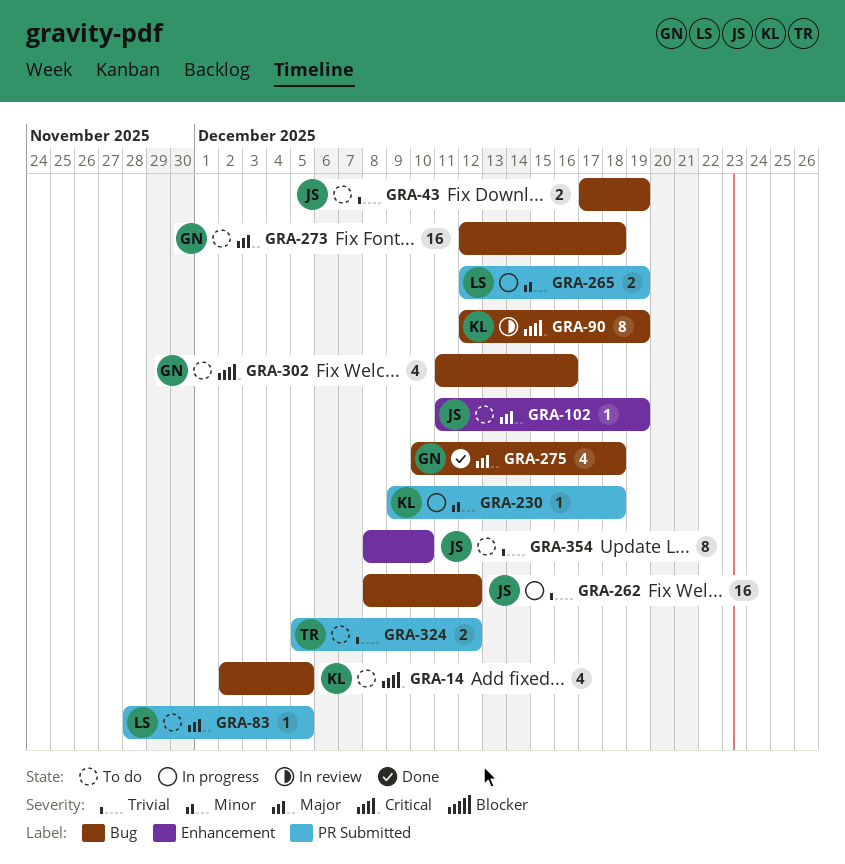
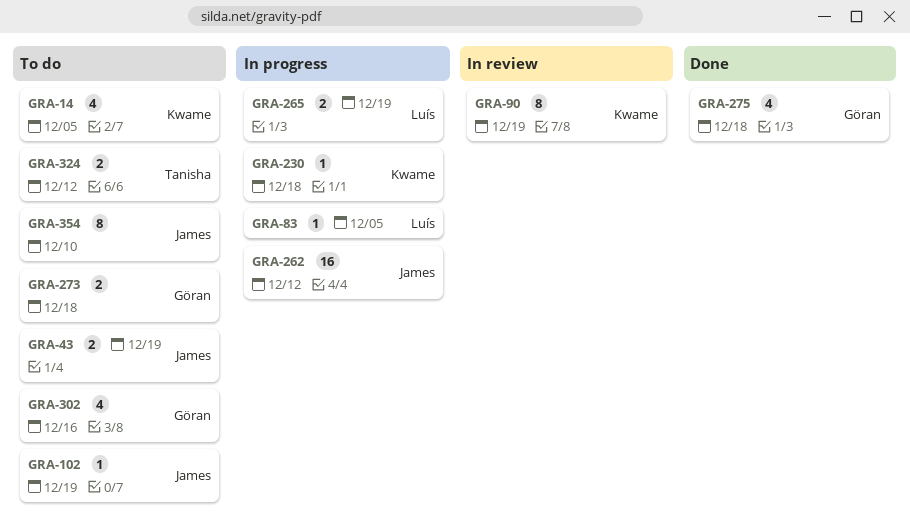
GRA-83, status: To do -> In progress
GRA-273, estimate: 16 -> 2

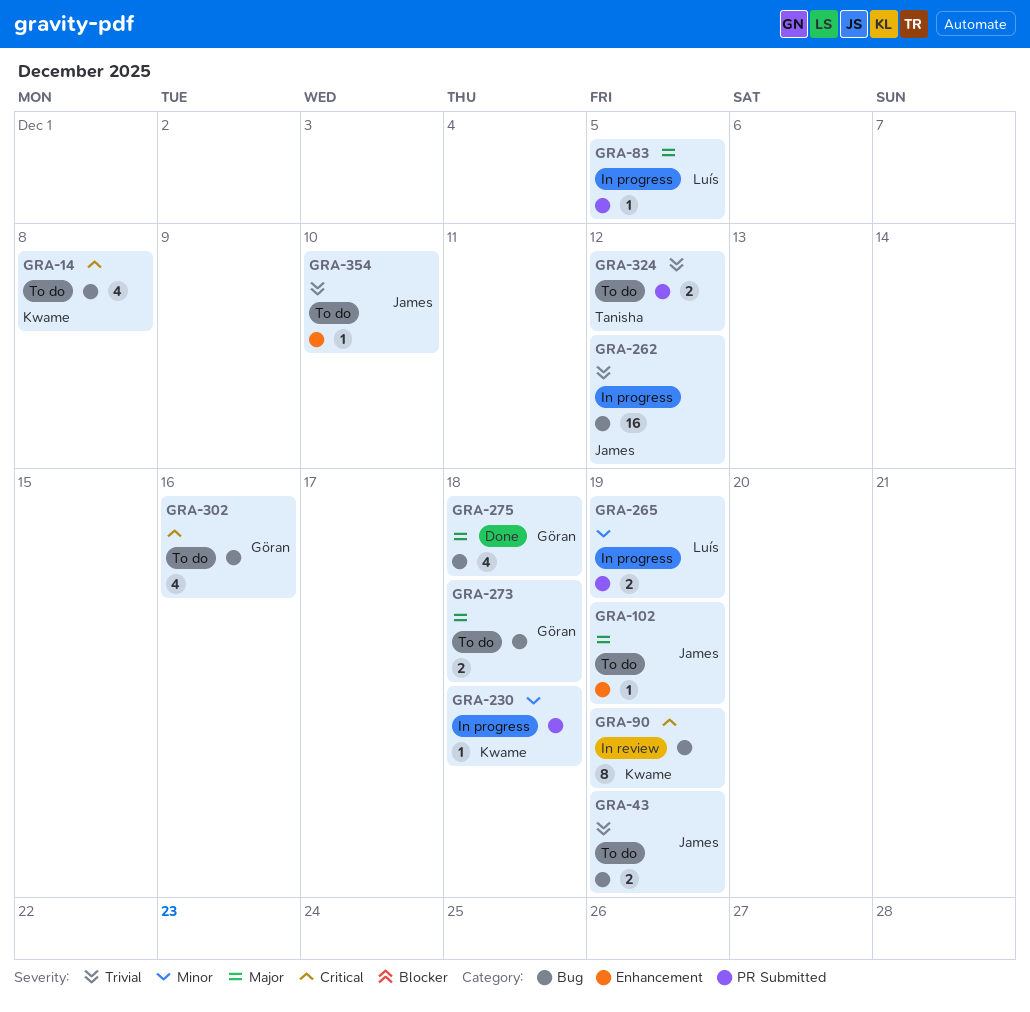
GRA-14, due: Dec 5 -> Dec 8
GRA-354, estimate: 8 -> 1

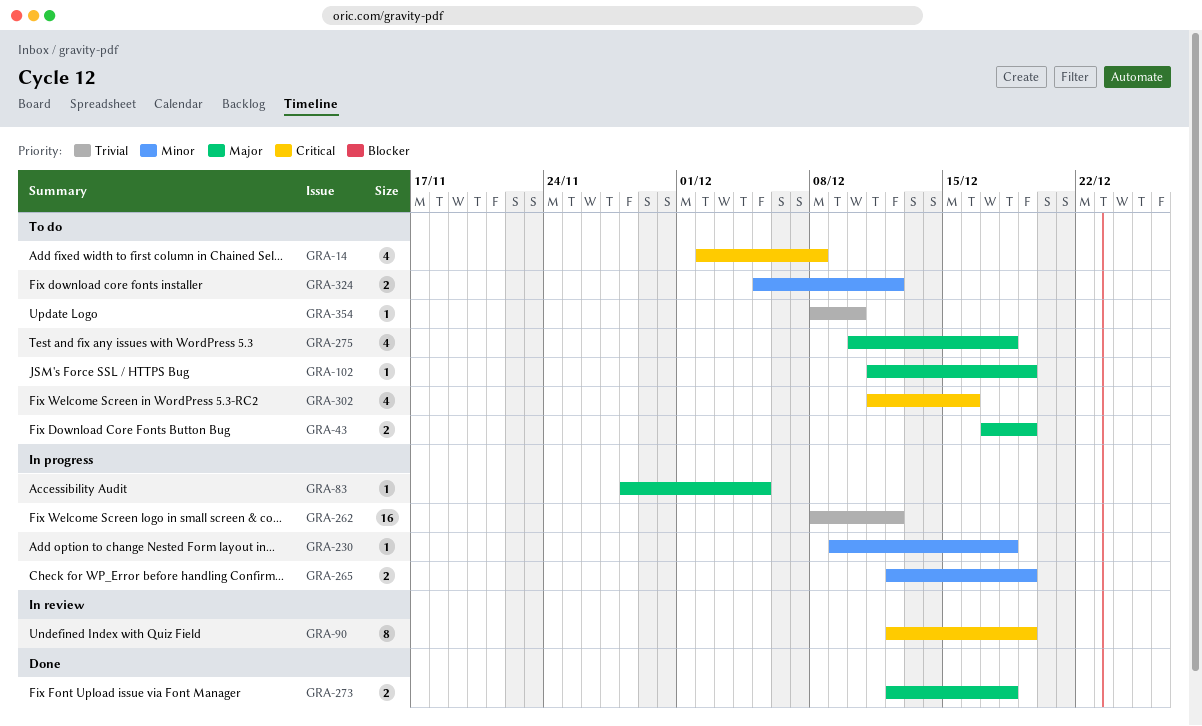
GRA-43, priority: Trivial -> Major
GRA-273, status: To do -> Done
GRA-275, status: Done -> To do
GRA-324, priority: Trivial -> Minor

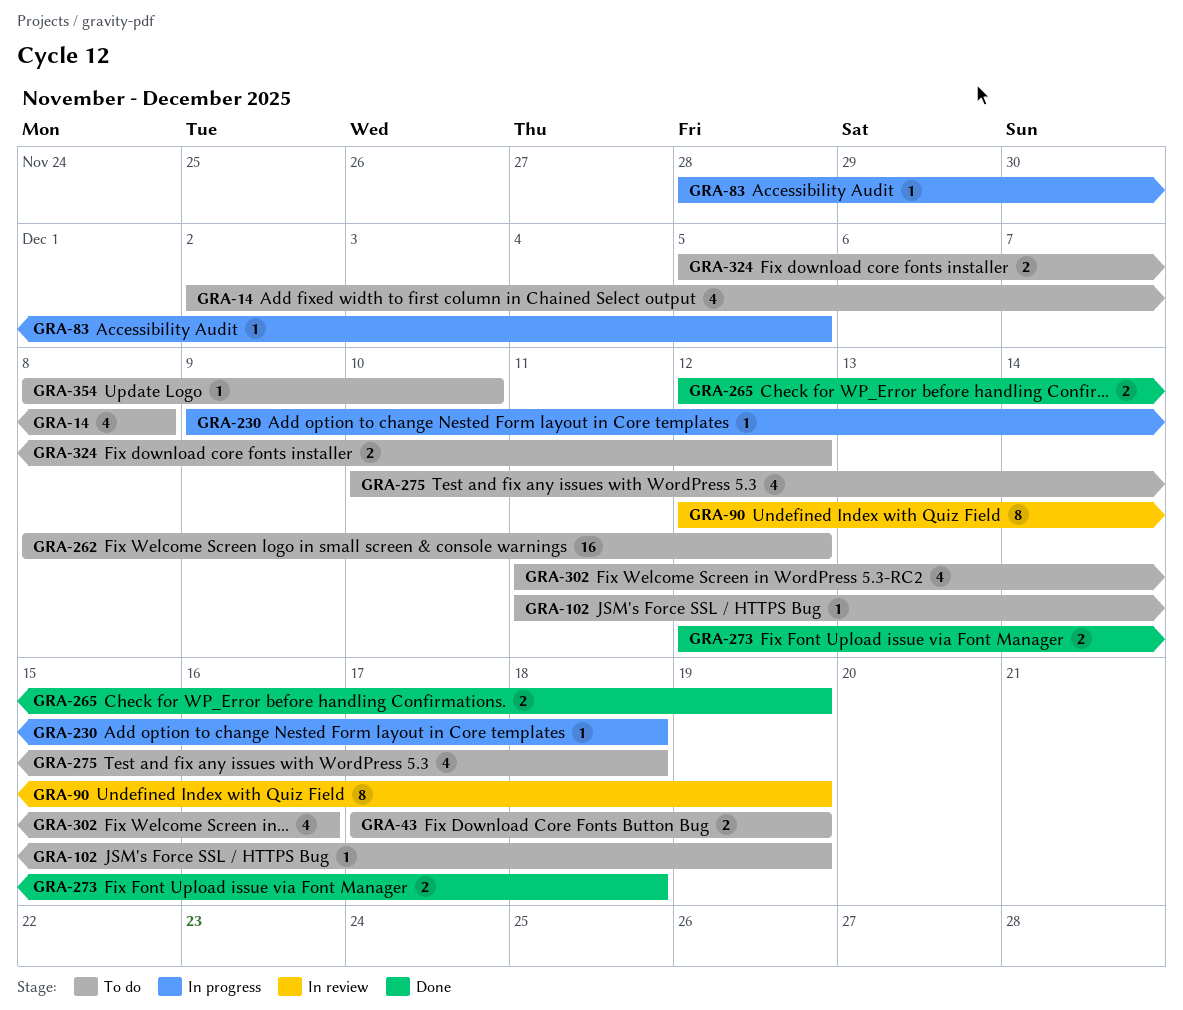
GRA-262, status: In progress -> To do
GRA-265, status: In progress -> Done

